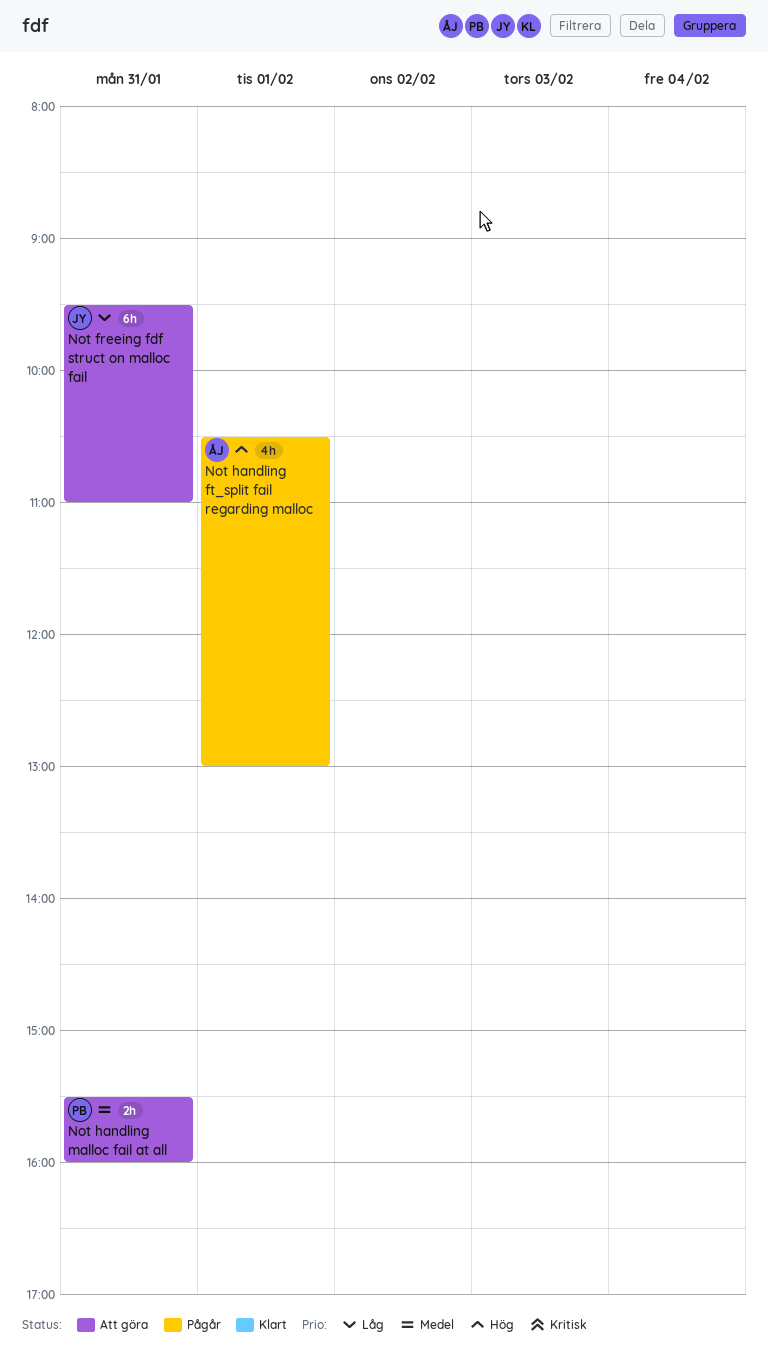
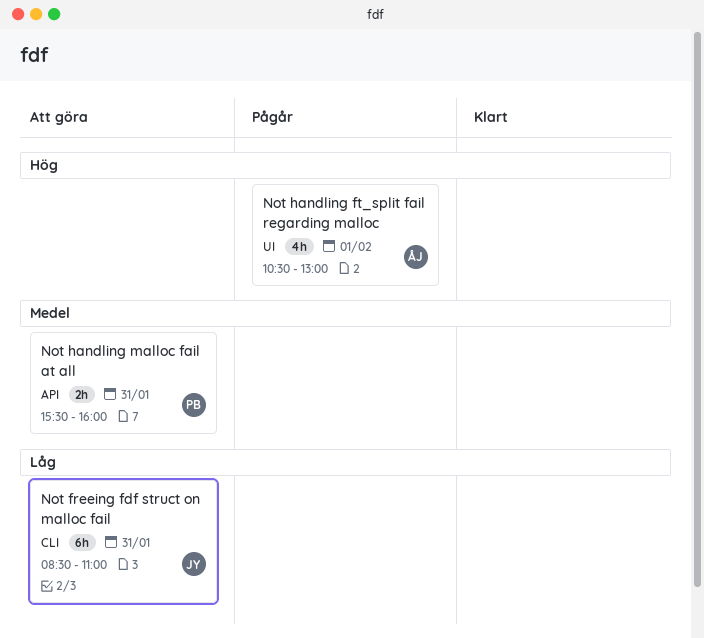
Not freeing fdf struct on malloc fail, begins: 09:30 -> 08:30

